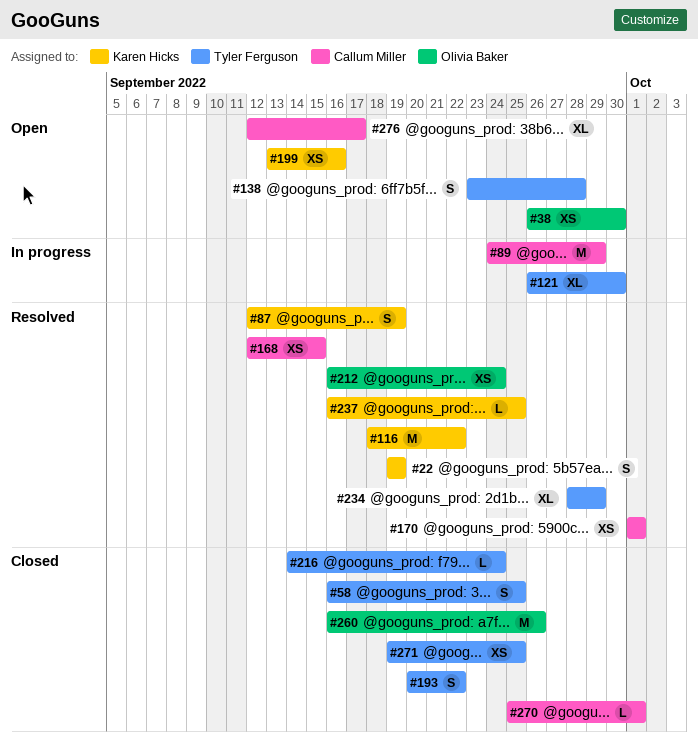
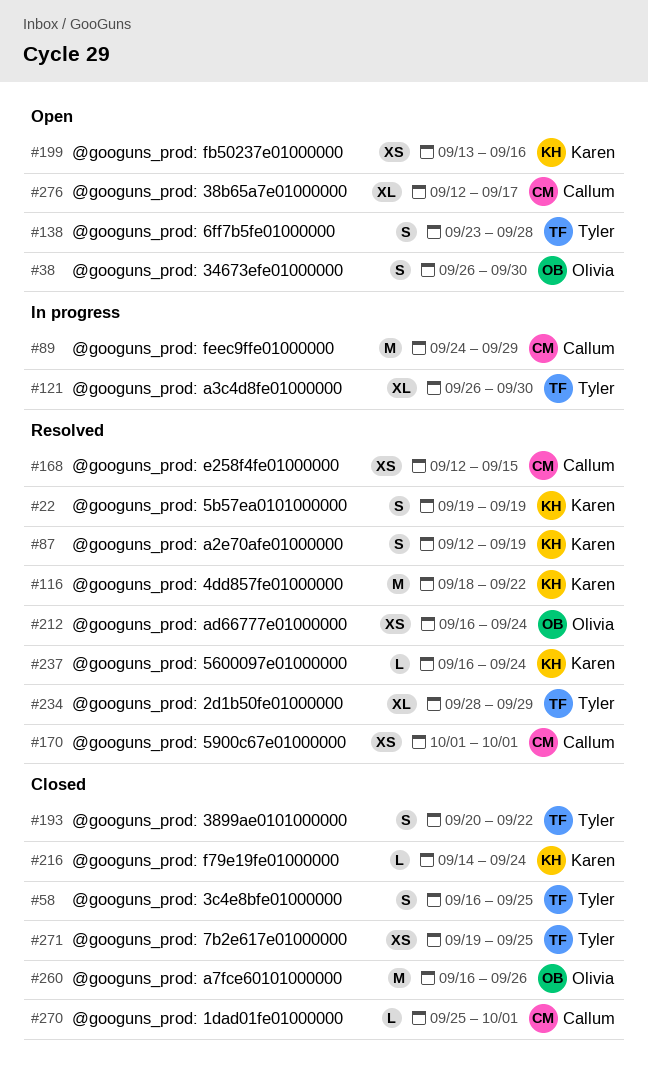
#38, estimate: XS -> S
#216, owner: Tyler Ferguson -> Karen Hicks
#237, due: Sep 25 -> Sep 24

